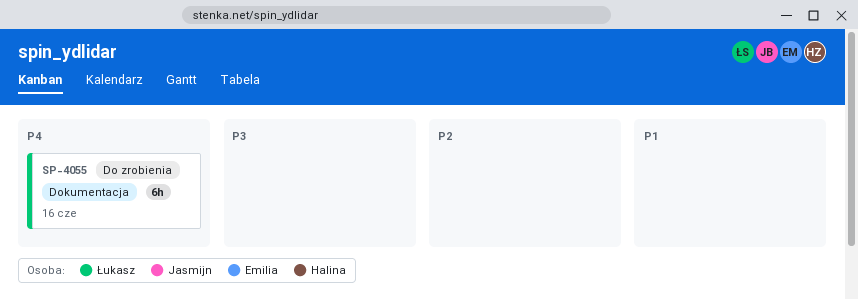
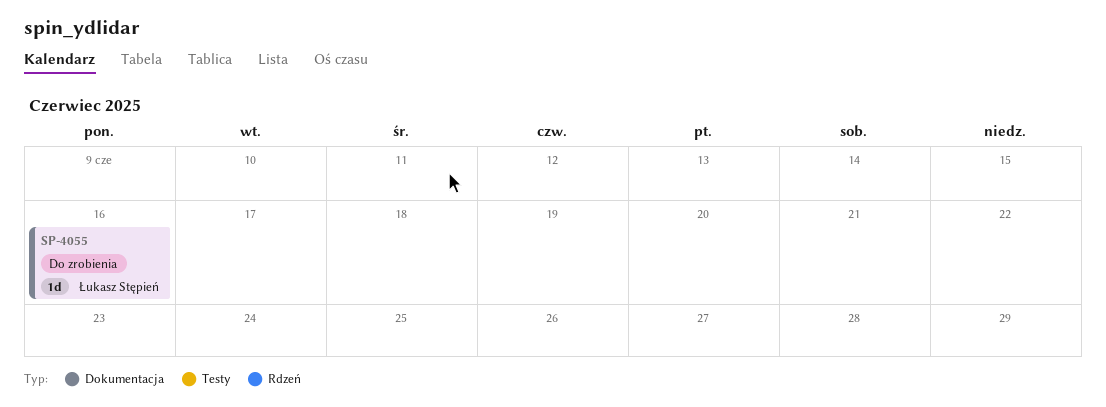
SP-4055, estimate: 6h -> 1d

